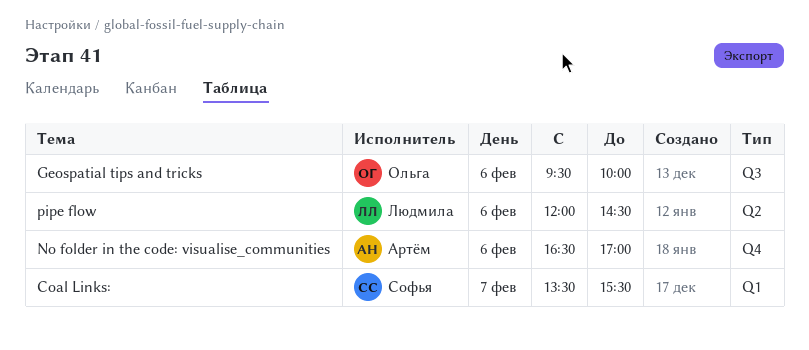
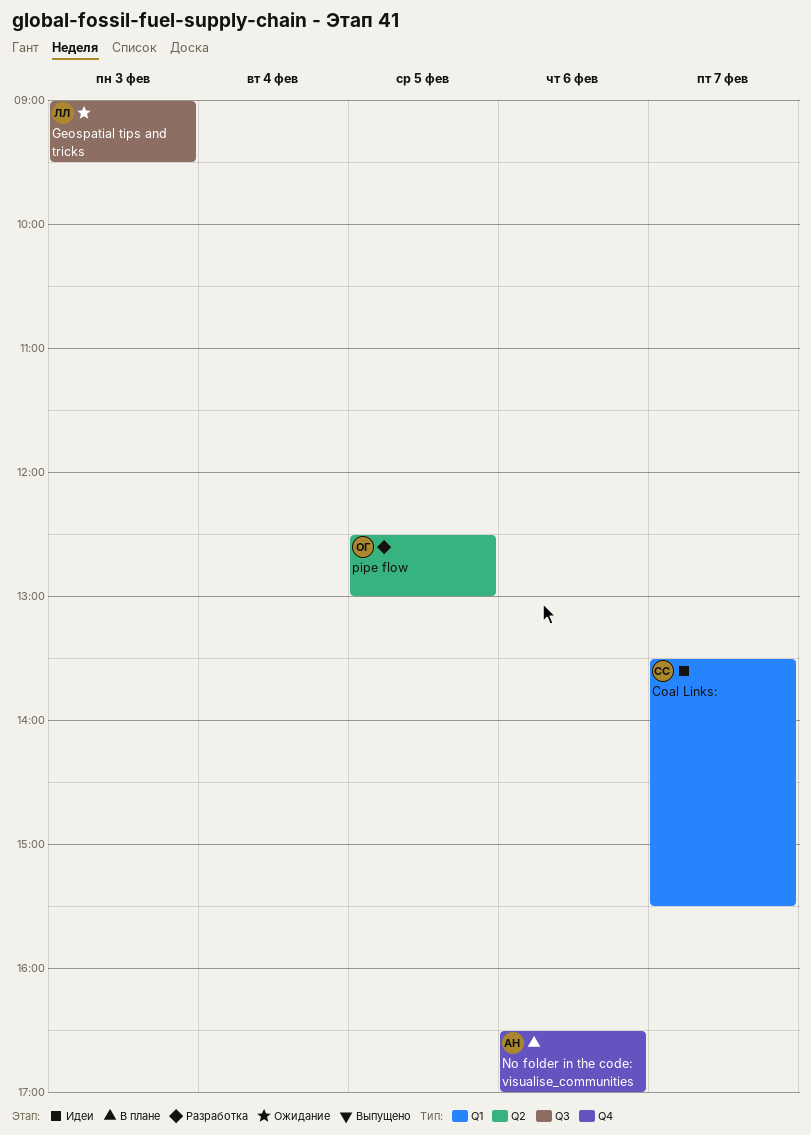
Geospatial tips and tricks, owner: Ольга -> Людмила
Geospatial tips and tricks, day: Feb 6 -> Feb 3
Geospatial tips and tricks, begins: 09:30 -> 09:00
Geospatial tips and tricks, ends: 10:00 -> 09:30
pipe flow, owner: Людмила -> Ольга
pipe flow, day: Feb 6 -> Feb 5
pipe flow, begins: 12:00 -> 12:30
pipe flow, ends: 14:30 -> 13:00

